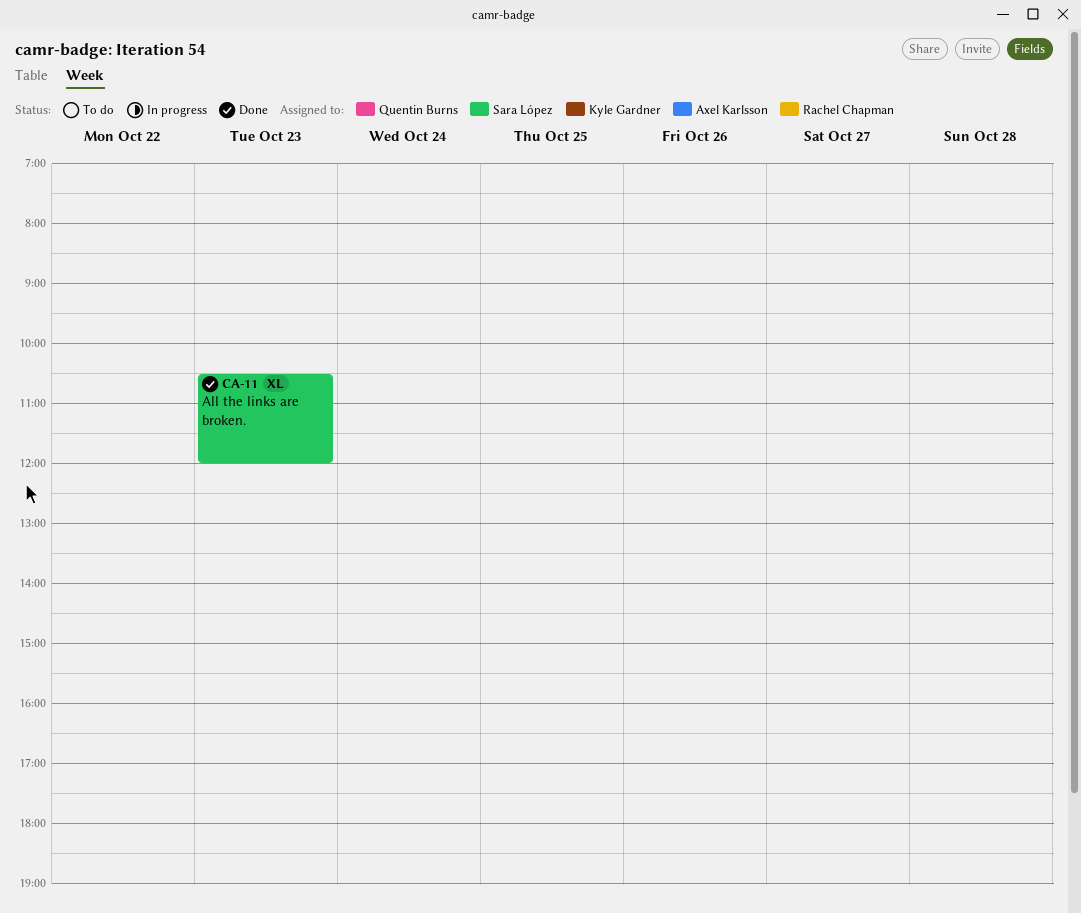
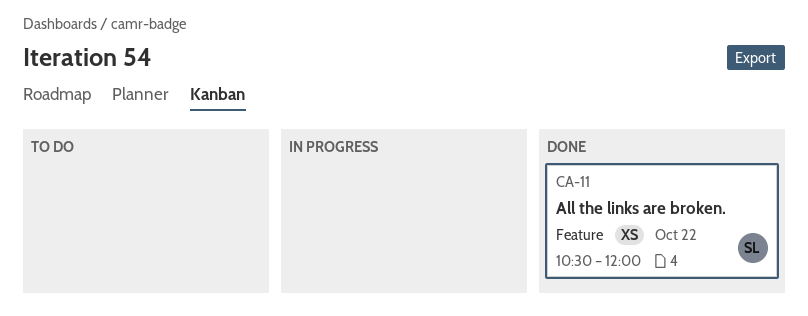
CA-11, estimate: XL -> XS
CA-11, day: Oct 23 -> Oct 22

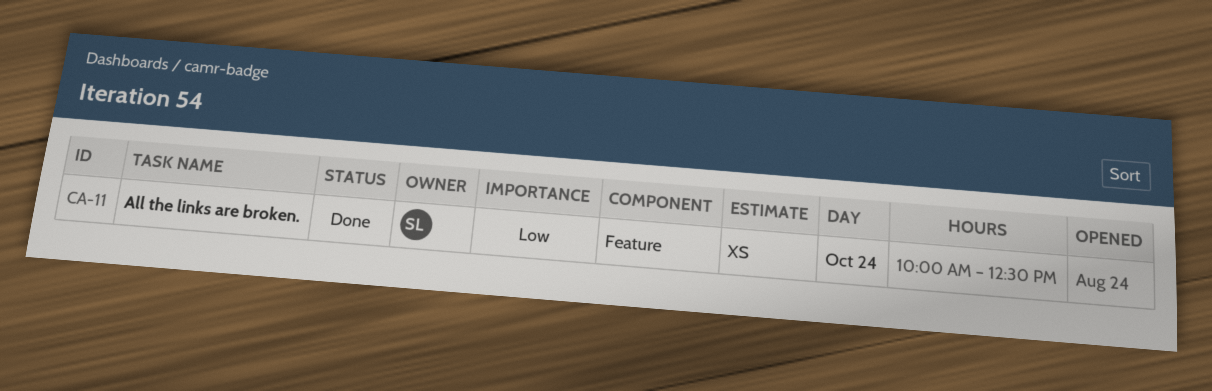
CA-11, day: Oct 22 -> Oct 24
CA-11, begins: 10:30 -> 10:00
CA-11, ends: 12:00 -> 12:30

